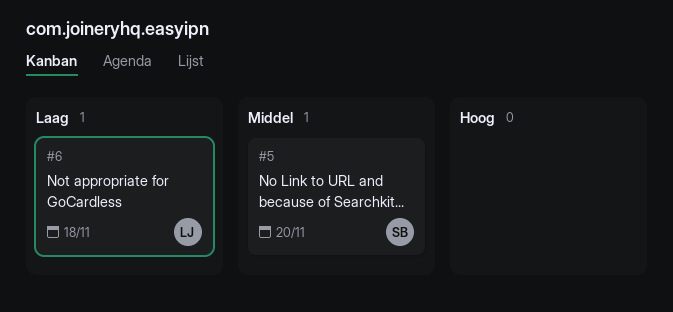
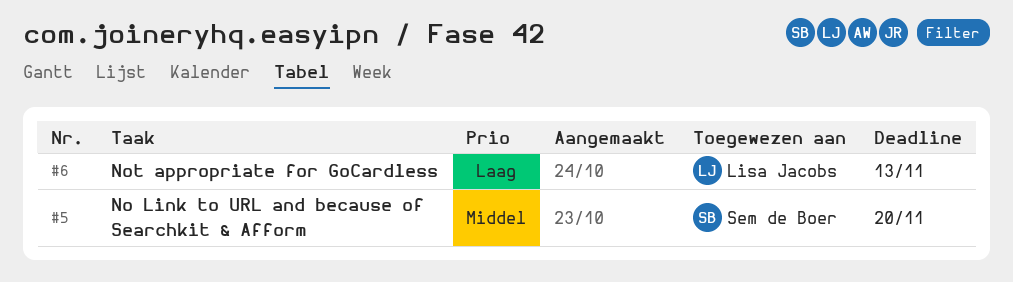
#6, due: Nov 18 -> Nov 13

